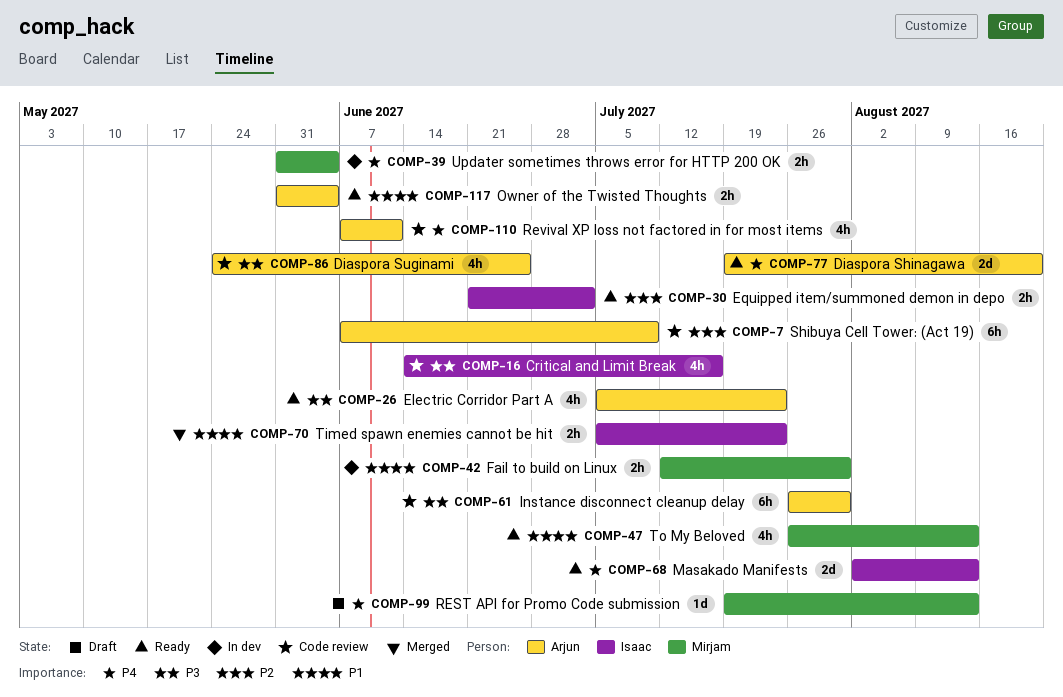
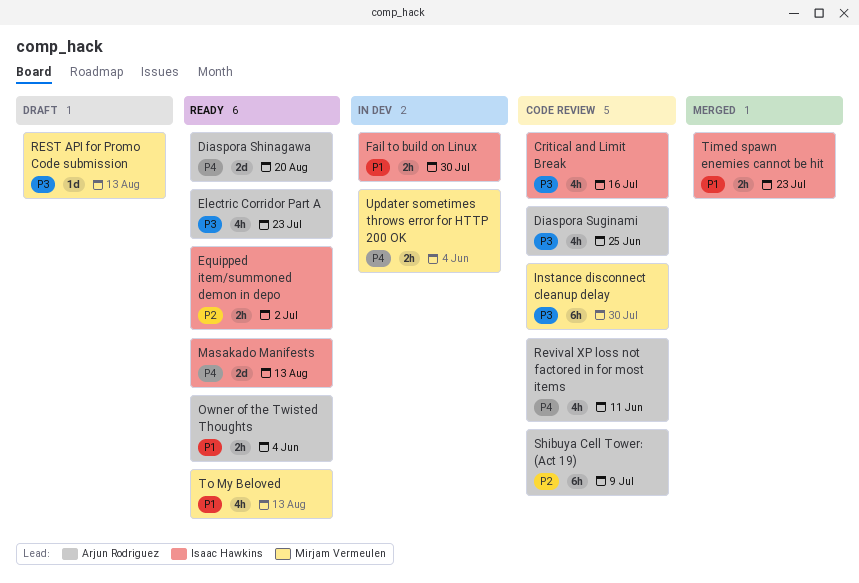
Fail to build on Linux, owner: Mirjam Vermeulen -> Isaac Hawkins
Instance disconnect cleanup delay, owner: Arjun Rodriguez -> Mirjam Vermeulen
REST API for Promo Code submission, priority: P4 -> P3

